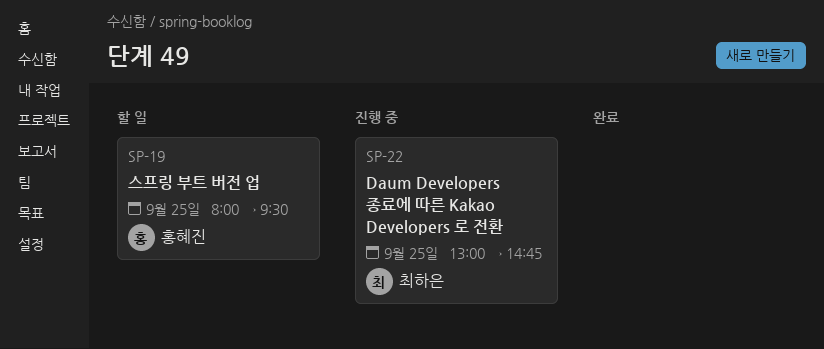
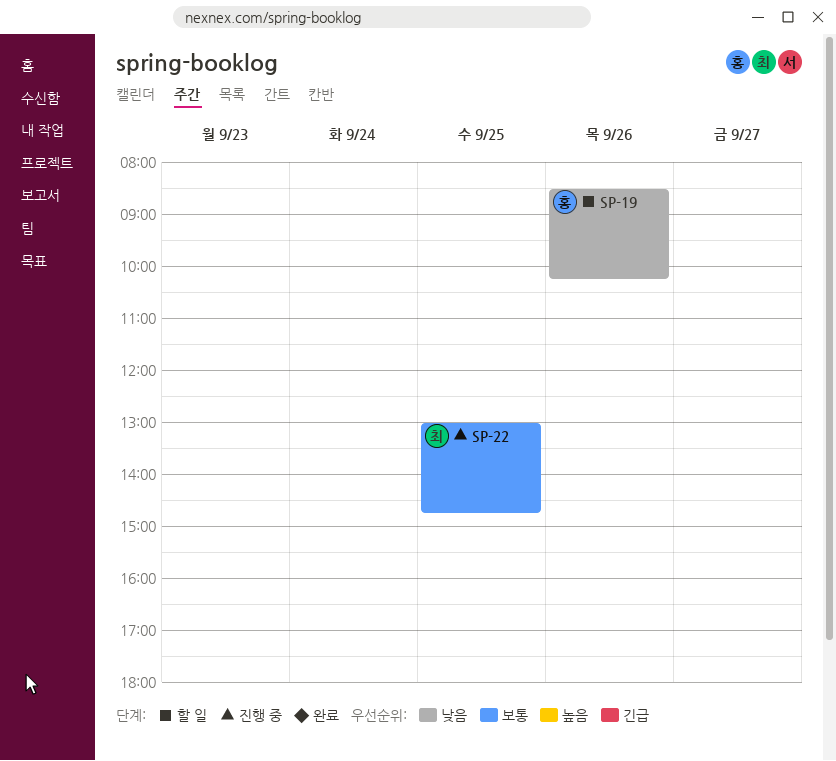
SP-19, day: Sep 25 -> Sep 26
SP-19, begins: 08:00 -> 08:30
SP-19, ends: 09:30 -> 10:15

